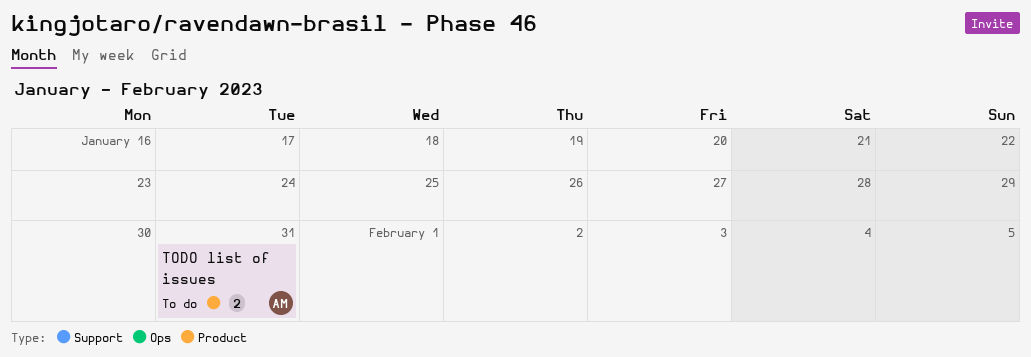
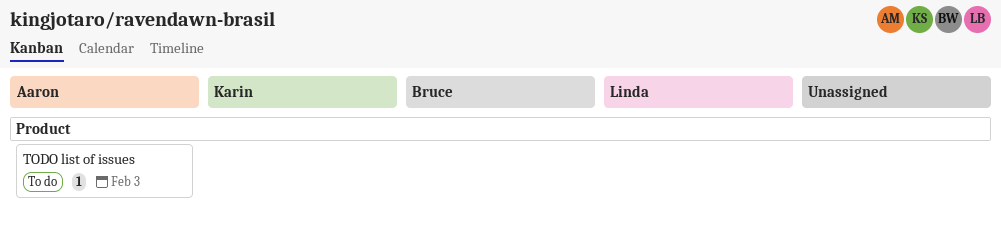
TODO list of issues, estimate: 2 -> 1
TODO list of issues, due: Jan 31 -> Feb 3

